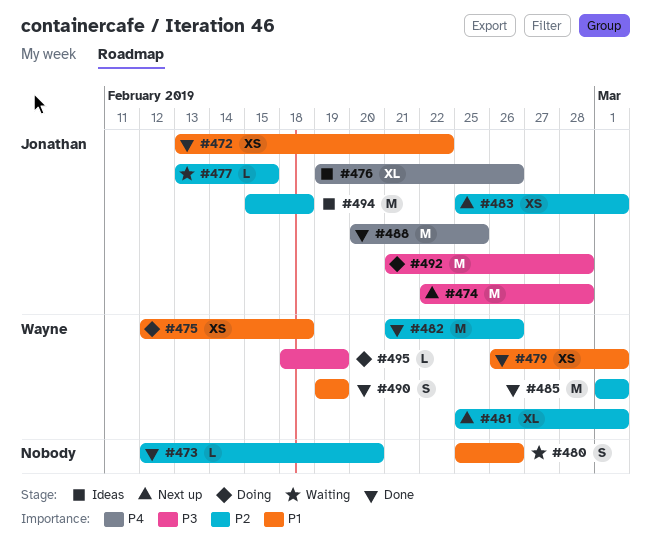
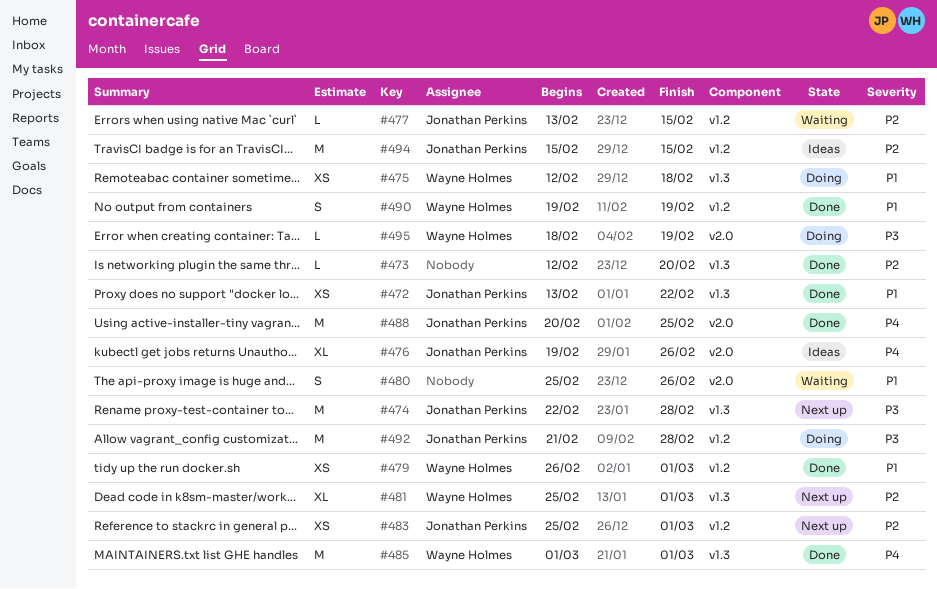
#482: present -> none
#485, priority: P2 -> P4
#494, due: Feb 18 -> Feb 15

